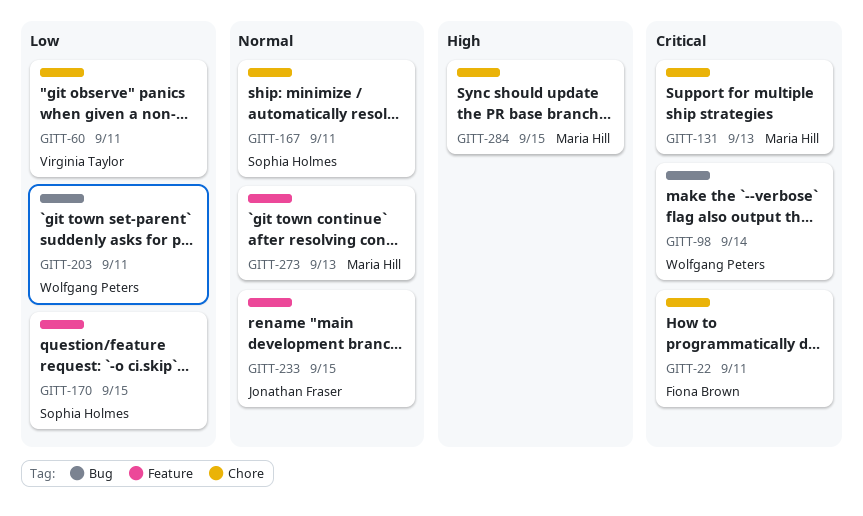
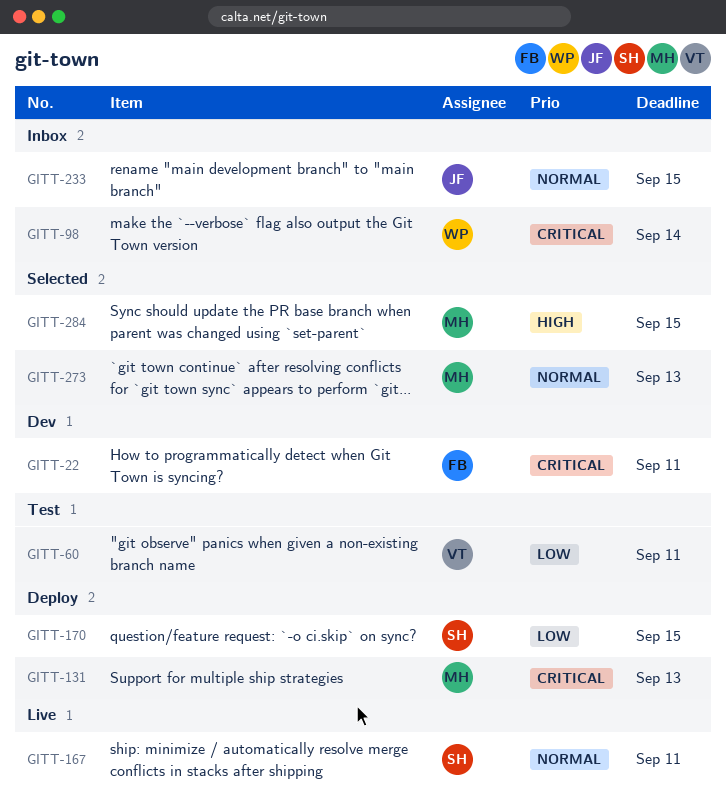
GITT-203: present -> none

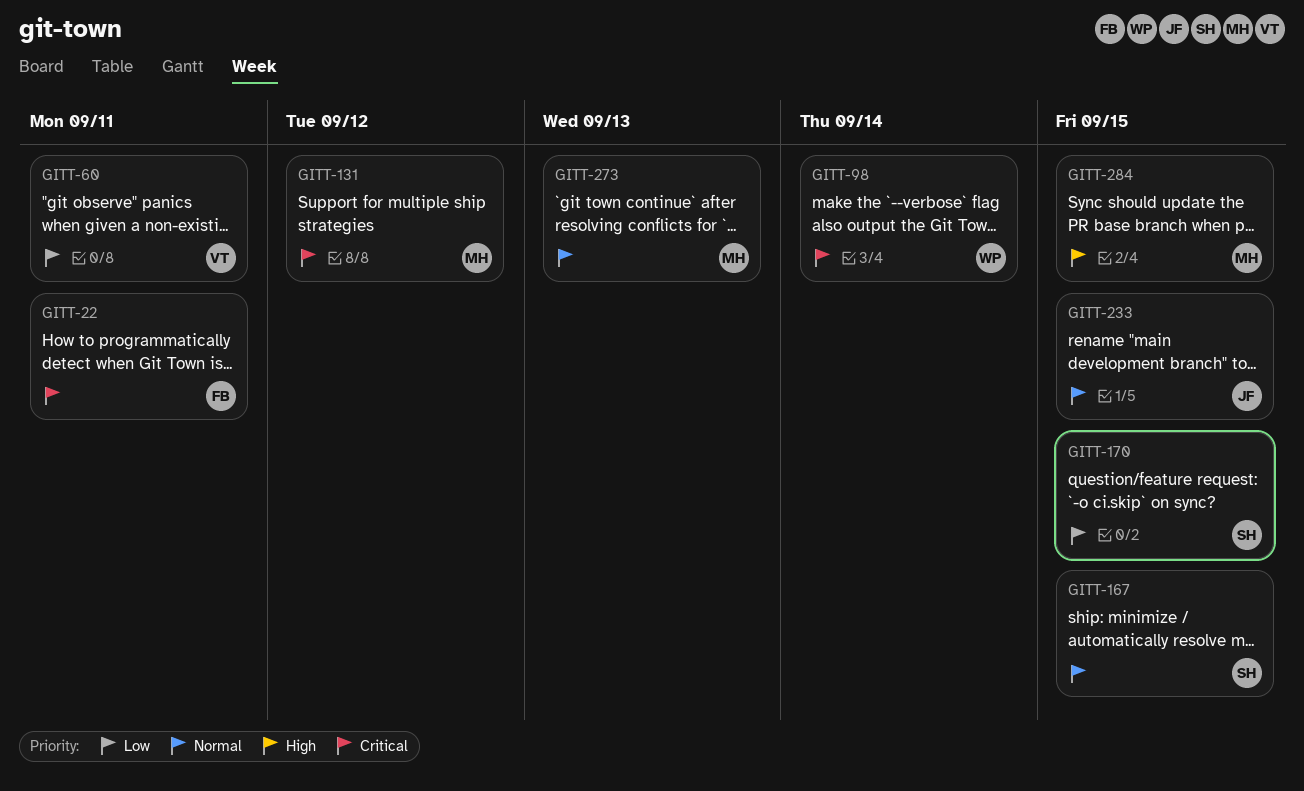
GITT-131, due: Sep 13 -> Sep 12
GITT-167, due: Sep 11 -> Sep 15

